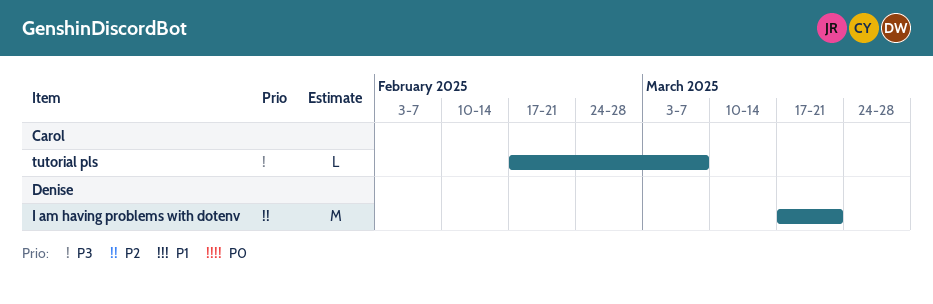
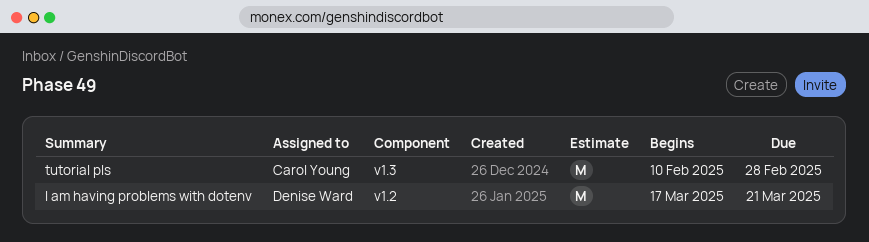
tutorial pls, estimate: L -> M
tutorial pls, start: Feb 17 -> Feb 10
tutorial pls, due: Mar 7 -> Feb 28

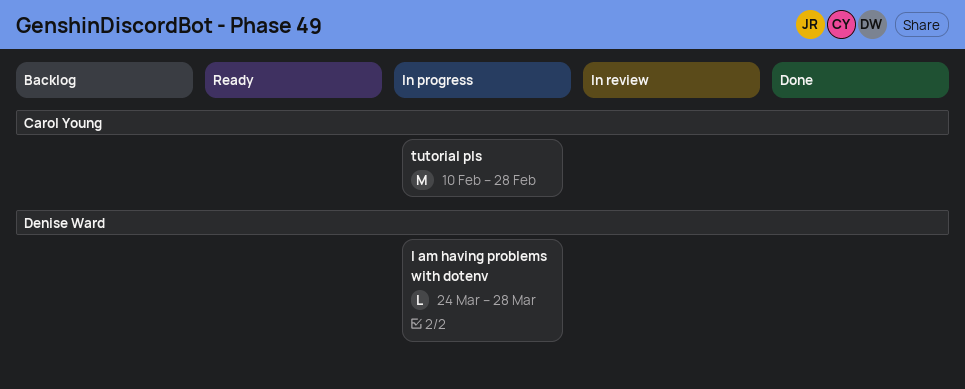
I am having problems with dotenv, estimate: M -> L
I am having problems with dotenv, start: Mar 17 -> Mar 24
I am having problems with dotenv, due: Mar 21 -> Mar 28

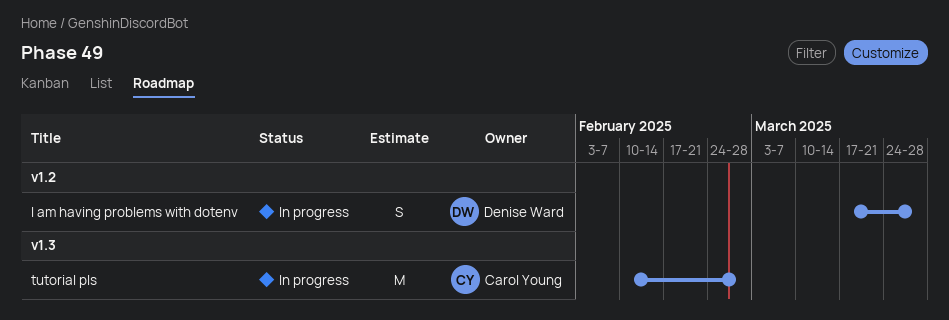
I am having problems with dotenv, estimate: L -> S
I am having problems with dotenv, start: Mar 24 -> Mar 17

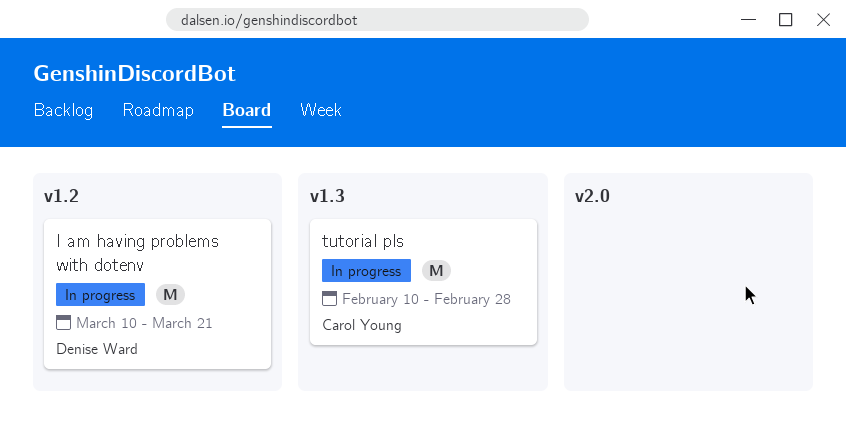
I am having problems with dotenv, estimate: S -> M
I am having problems with dotenv, start: Mar 17 -> Mar 10
I am having problems with dotenv, due: Mar 28 -> Mar 21

